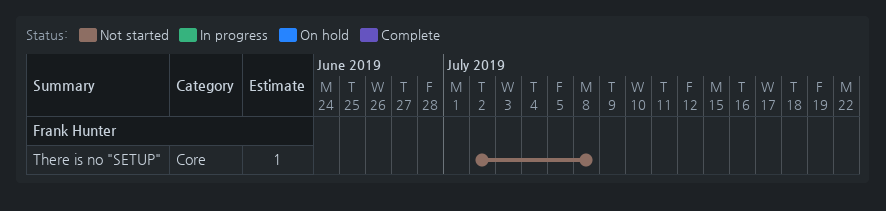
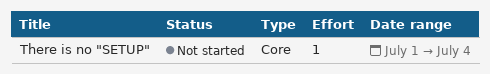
There is no "SETUP", start: Jul 2 -> Jul 1
There is no "SETUP", due: Jul 8 -> Jul 4

